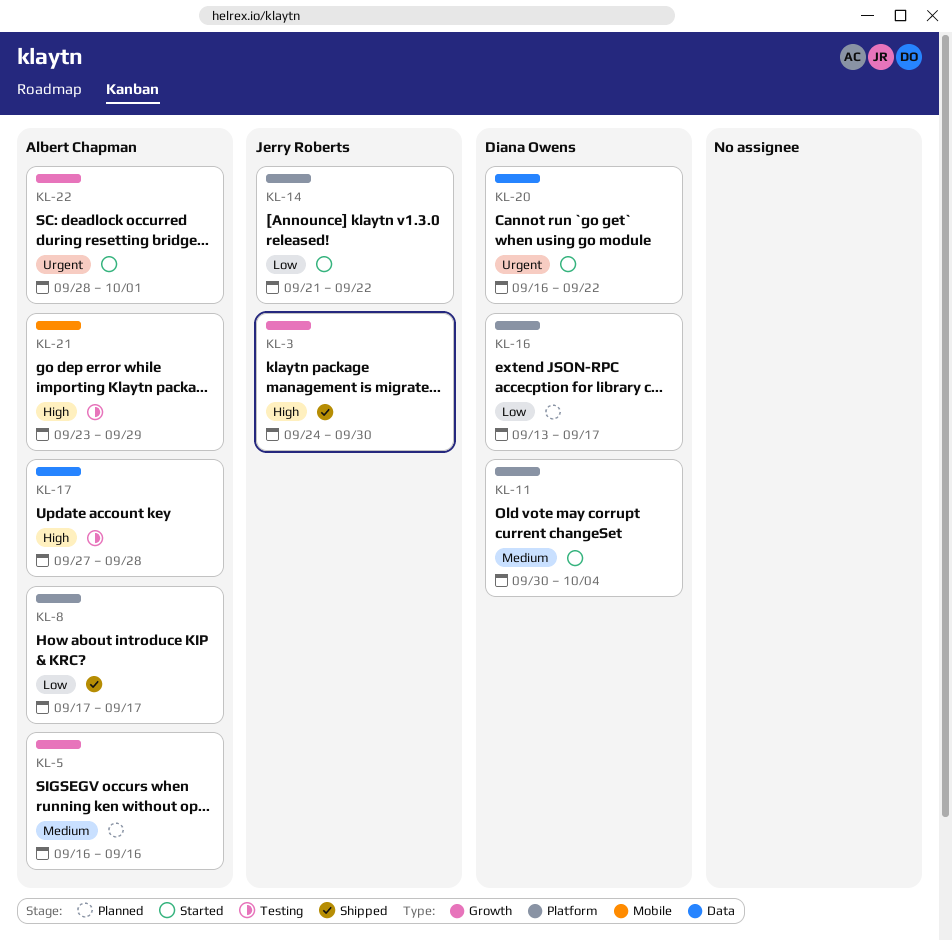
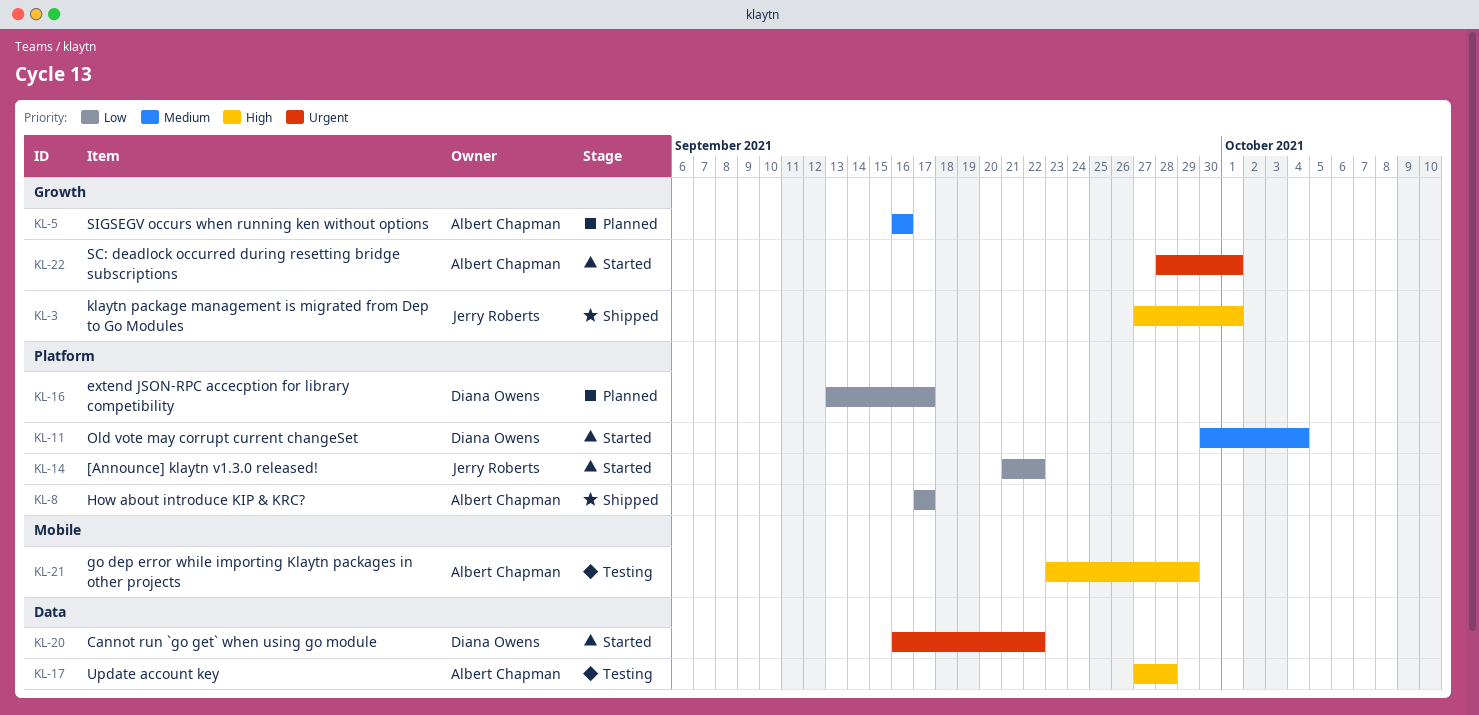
KL-3, start: Sep 24 -> Sep 27
KL-3, due: Sep 30 -> Oct 1

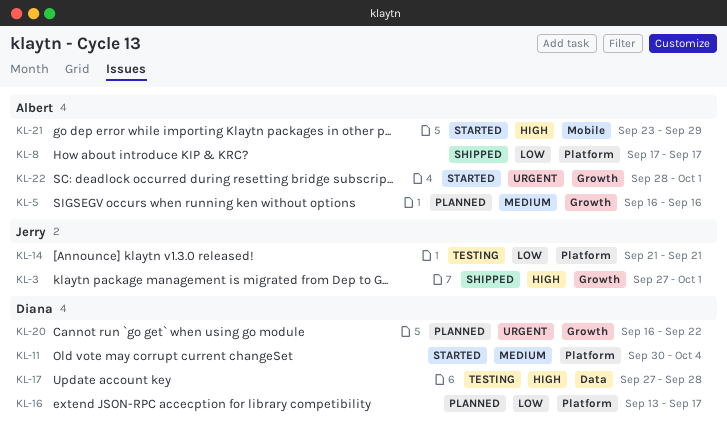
KL-14, status: Started -> Testing
KL-14, due: Sep 22 -> Sep 21
KL-17, owner: Albert Chapman -> Diana Owens
KL-20, status: Started -> Planned
KL-20, label: Data -> Growth
KL-21, status: Testing -> Started

